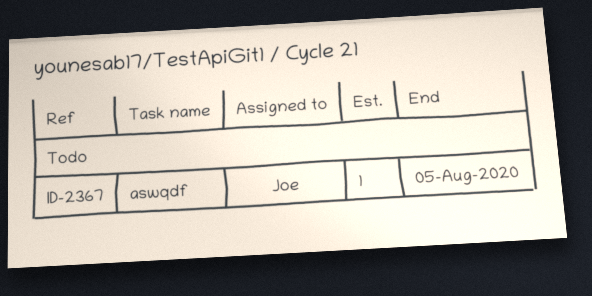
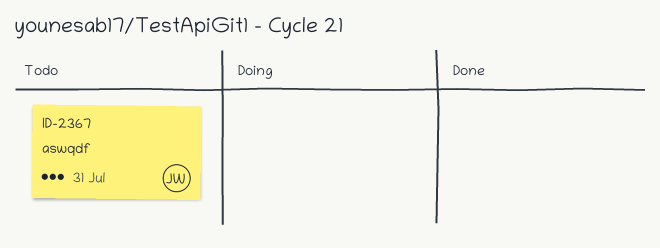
ID-2367, estimate: 1 -> 3
ID-2367, due: Aug 5 -> Jul 31

